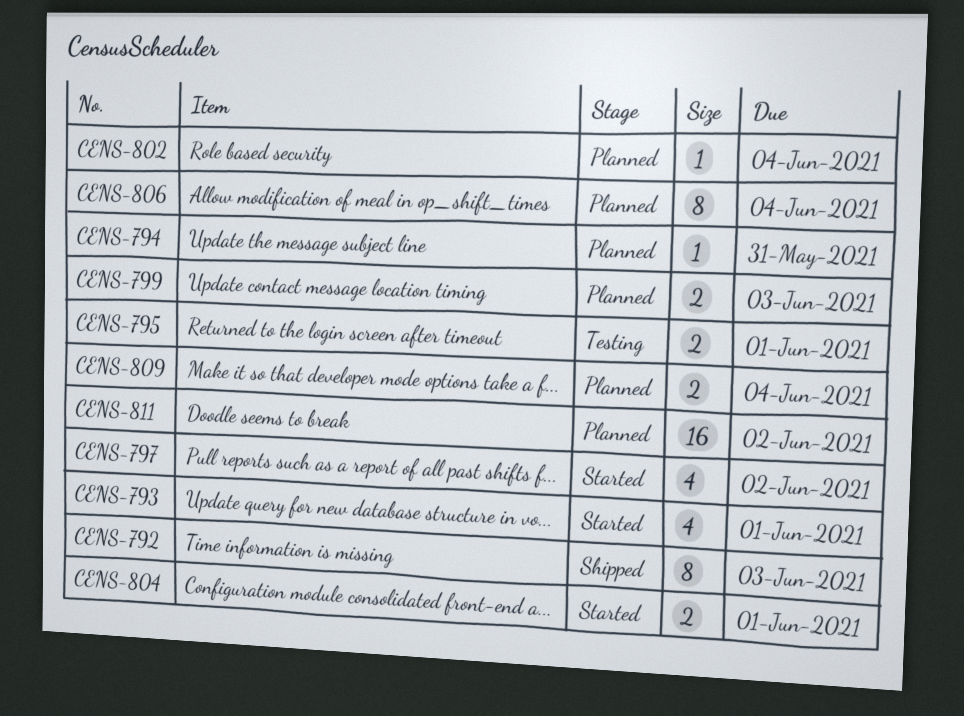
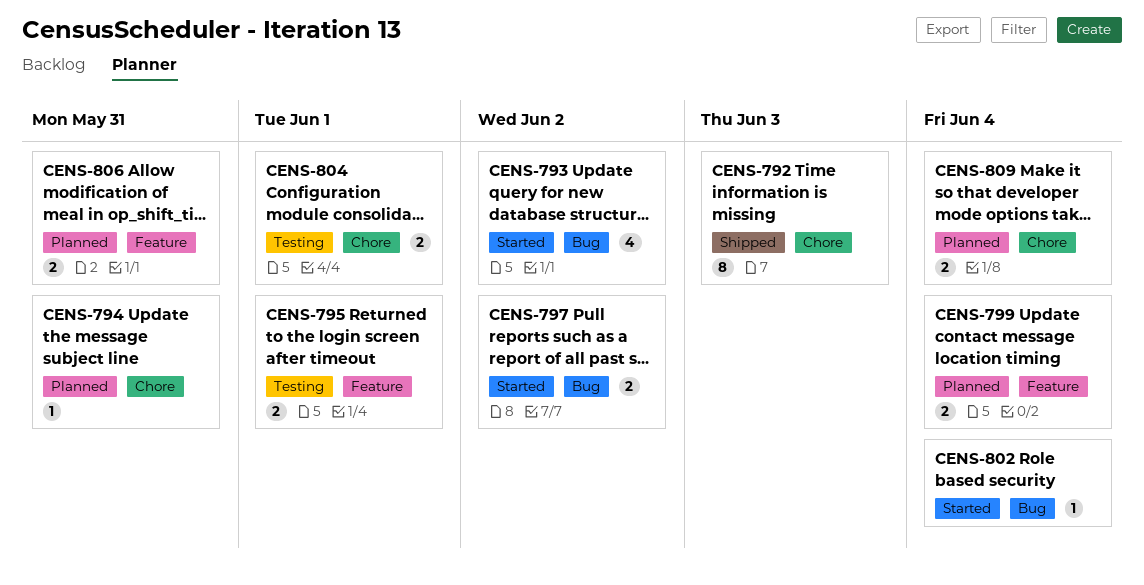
CENS-793, due: Jun 1 -> Jun 2
CENS-797, estimate: 4 -> 2
CENS-799, due: Jun 3 -> Jun 4
CENS-802, status: Planned -> Started
CENS-804, status: Started -> Testing
CENS-806, estimate: 8 -> 2
CENS-806, due: Jun 4 -> May 31
CENS-811: present -> none

